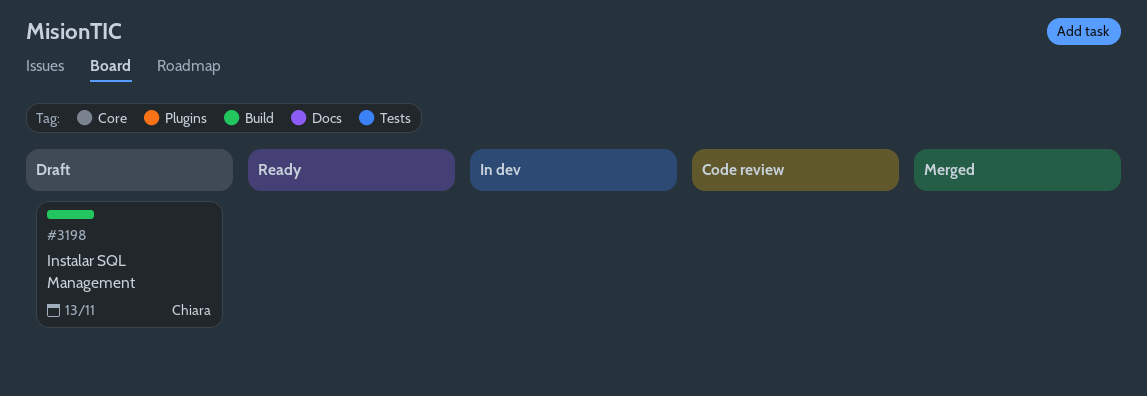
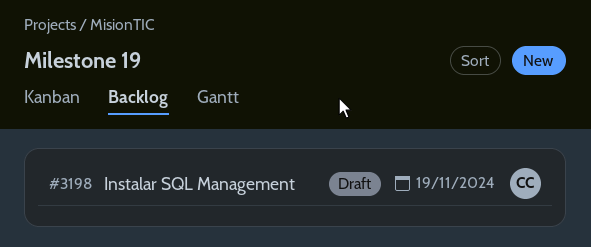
#3198, due: Nov 13 -> Nov 19

